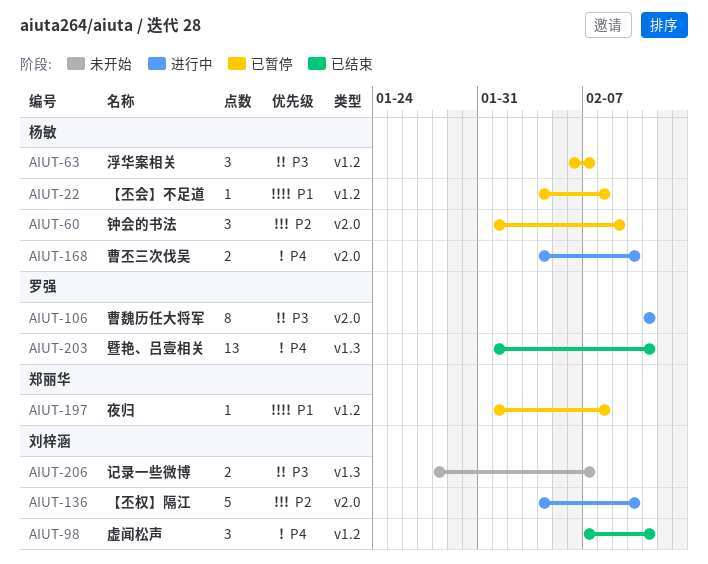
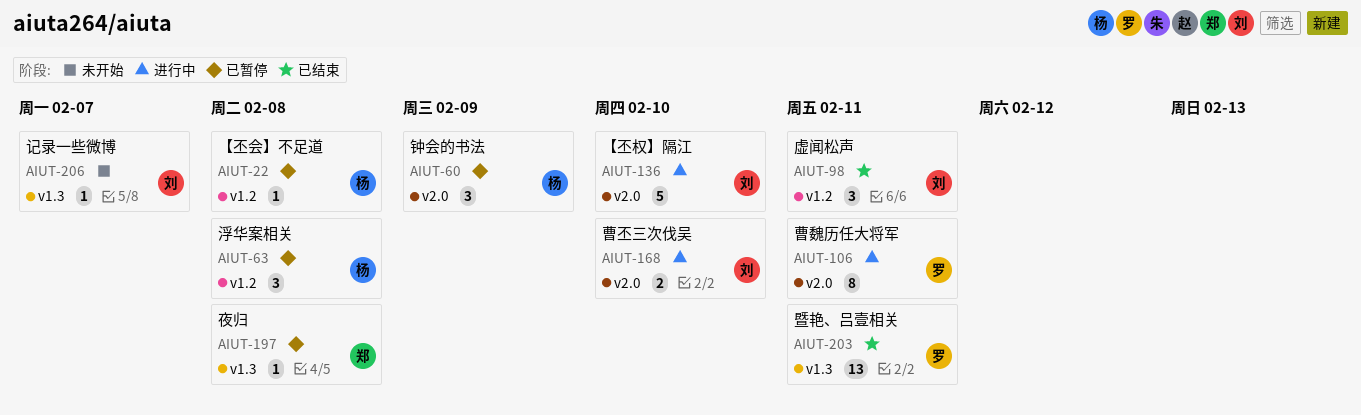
AIUT-63, due: Feb 7 -> Feb 8
AIUT-168, owner: 杨敏 -> 刘梓涵
AIUT-197, label: v1.2 -> v1.3
AIUT-206, estimate: 2 -> 1

